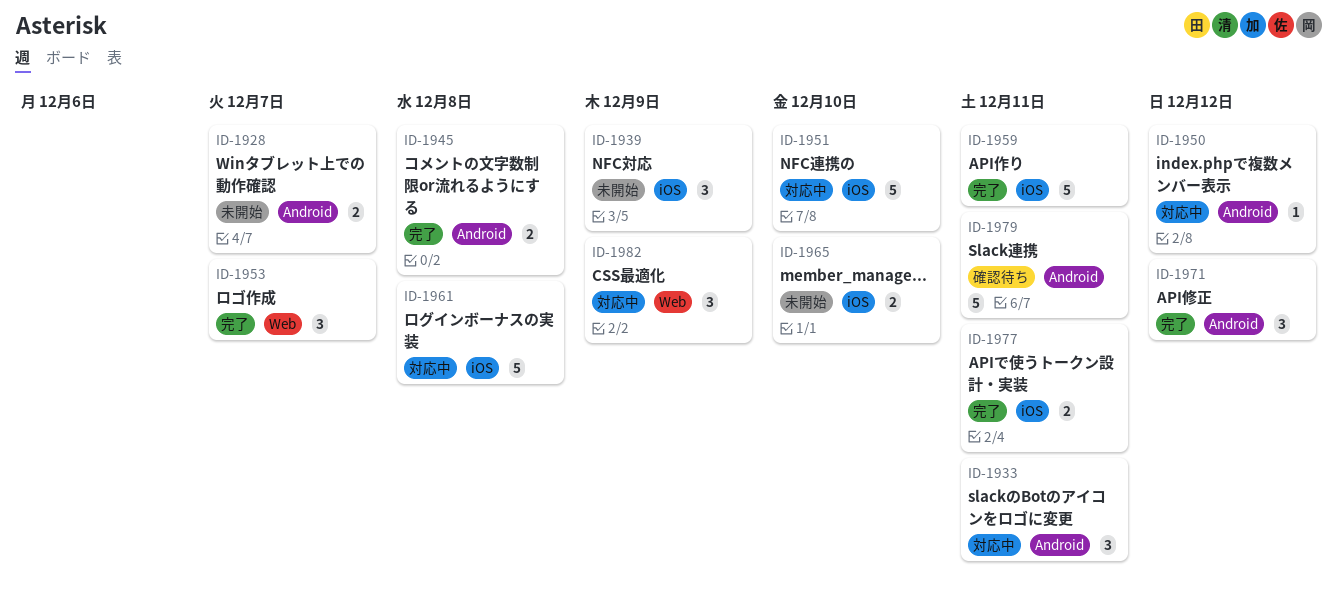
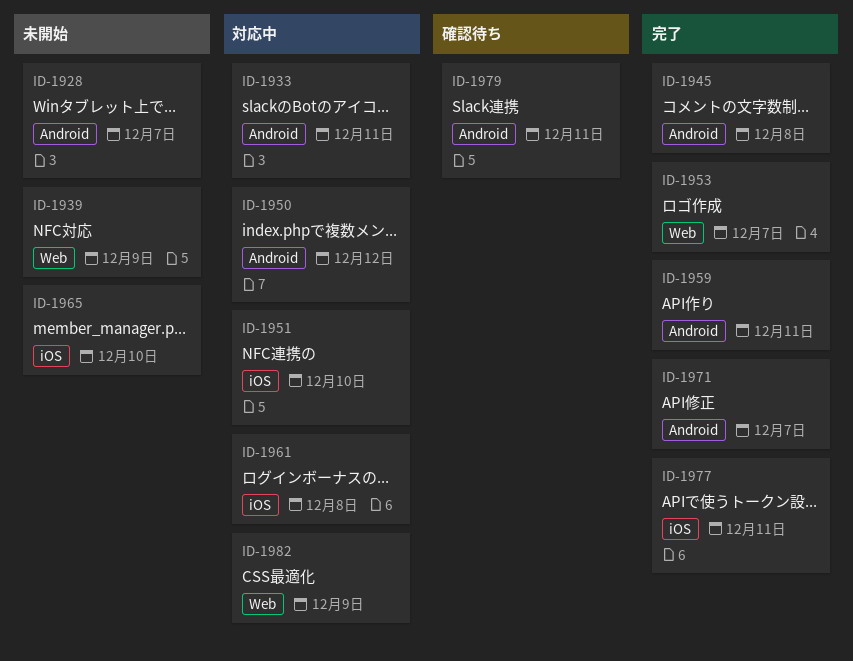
ID-1939, label: iOS -> Web
ID-1959, label: iOS -> Android
ID-1971, due: Dec 12 -> Dec 7

